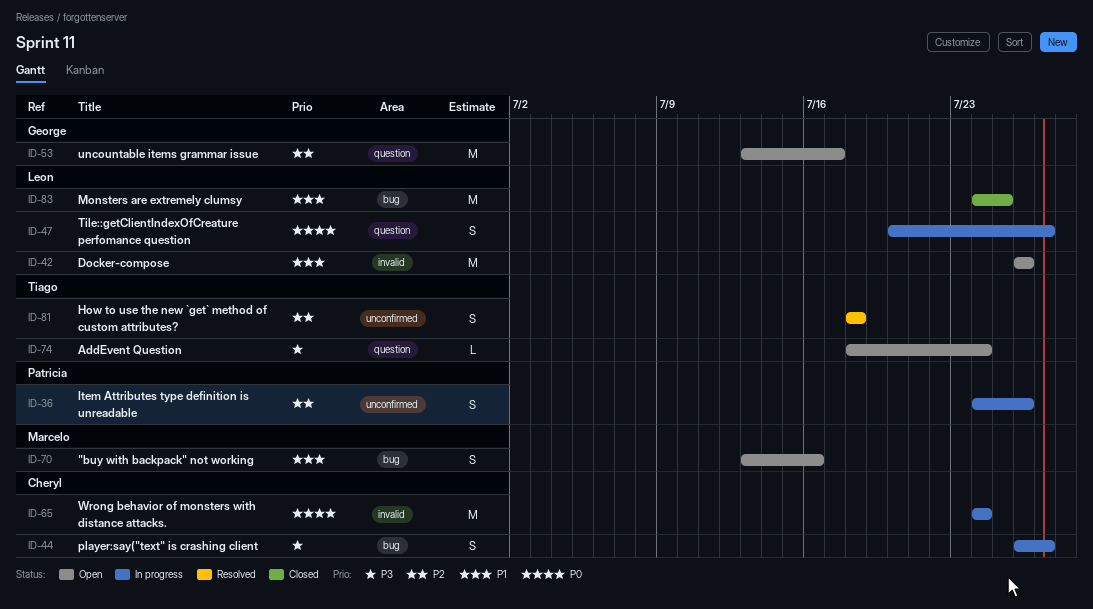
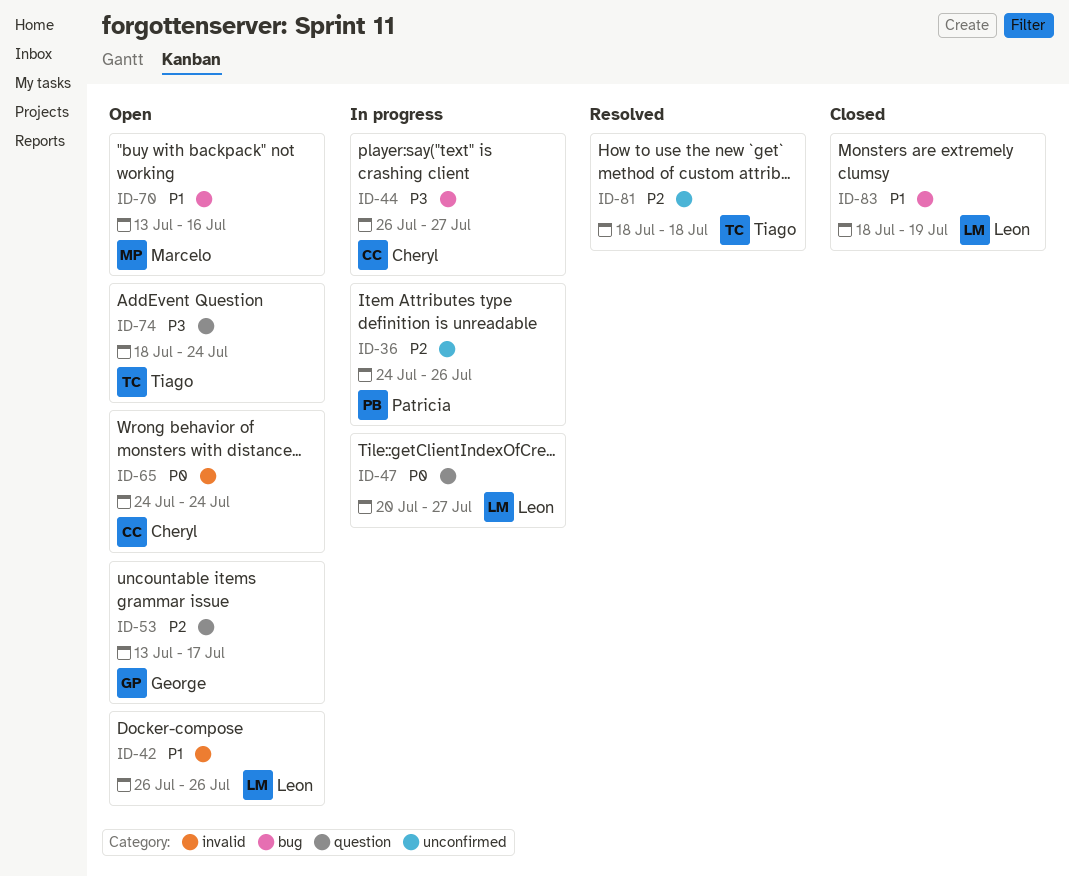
ID-65, status: In progress -> Open
ID-83, start: Jul 24 -> Jul 18
ID-83, due: Jul 25 -> Jul 19

